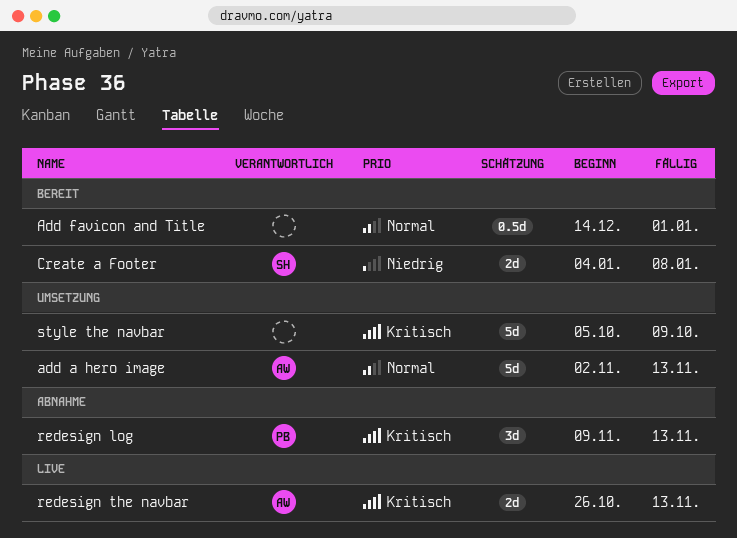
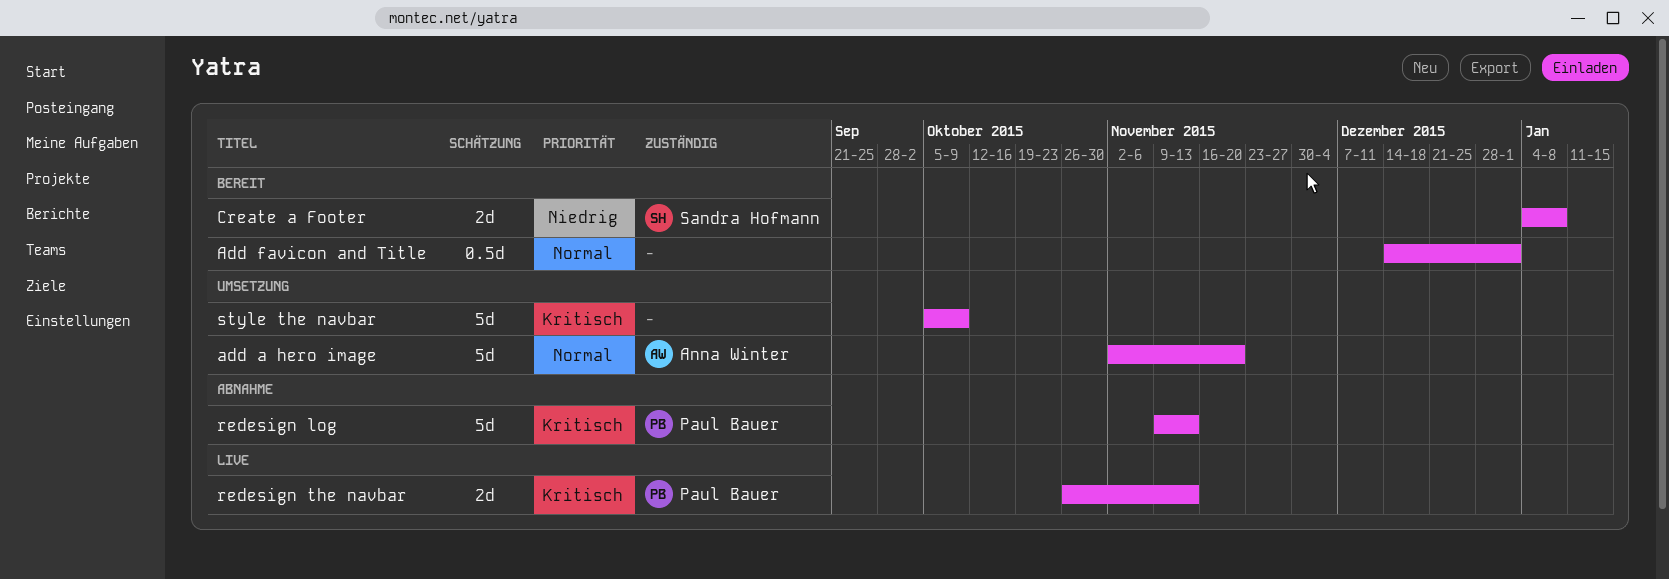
add a hero image, due: Nov 13 -> Nov 20
redesign log, estimate: 3d -> 5d
redesign the navbar, owner: Anna Winter -> Paul Bauer

